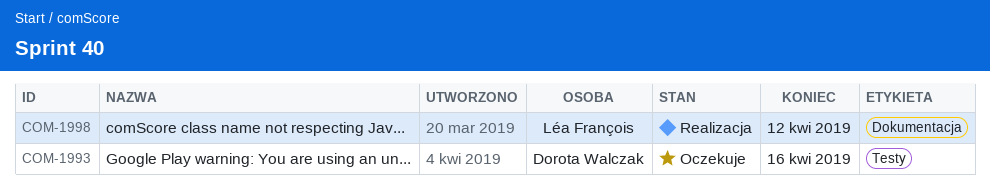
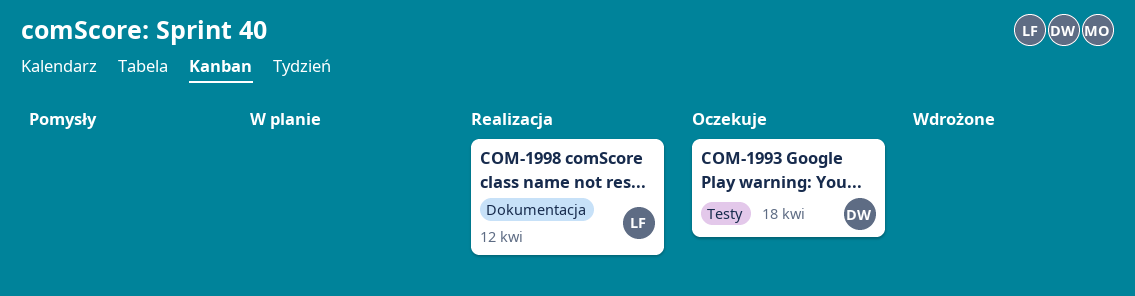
COM-1993, due: Apr 16 -> Apr 18

